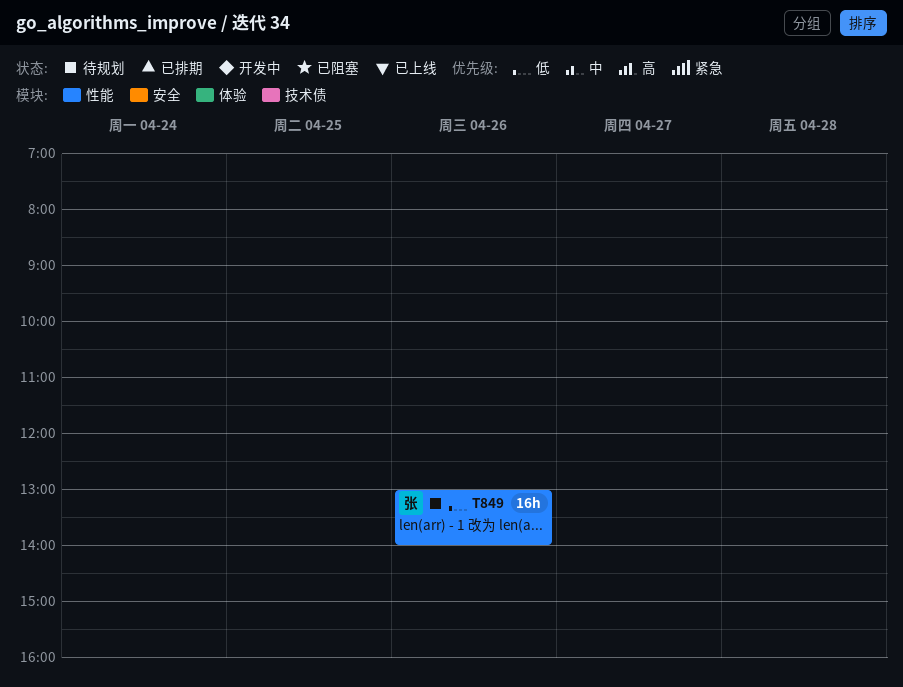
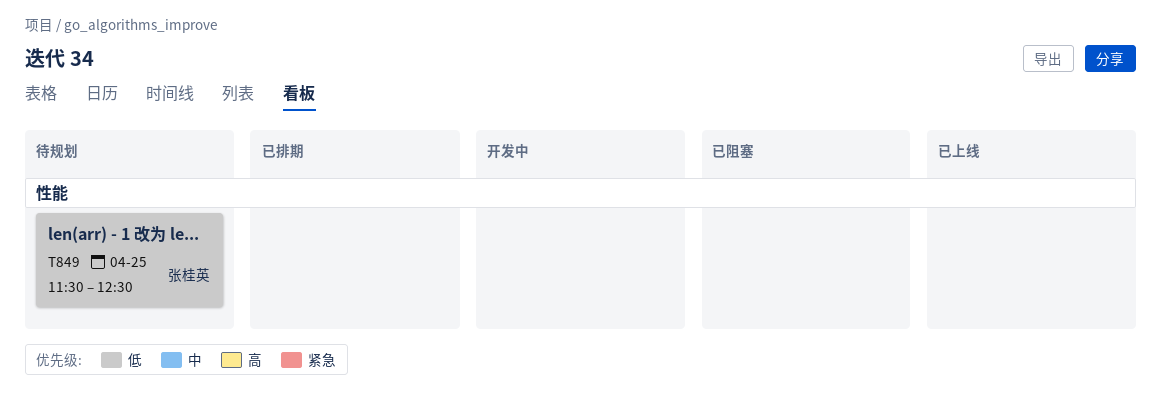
T849, day: Apr 26 -> Apr 25
T849, begins: 13:00 -> 11:30
T849, ends: 14:00 -> 12:30

